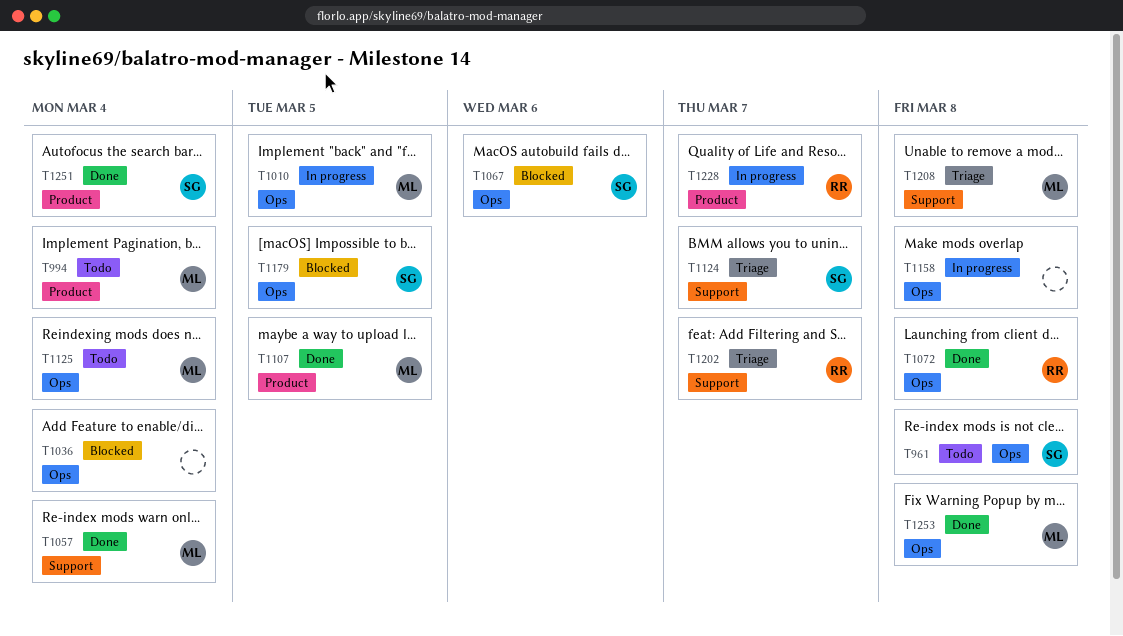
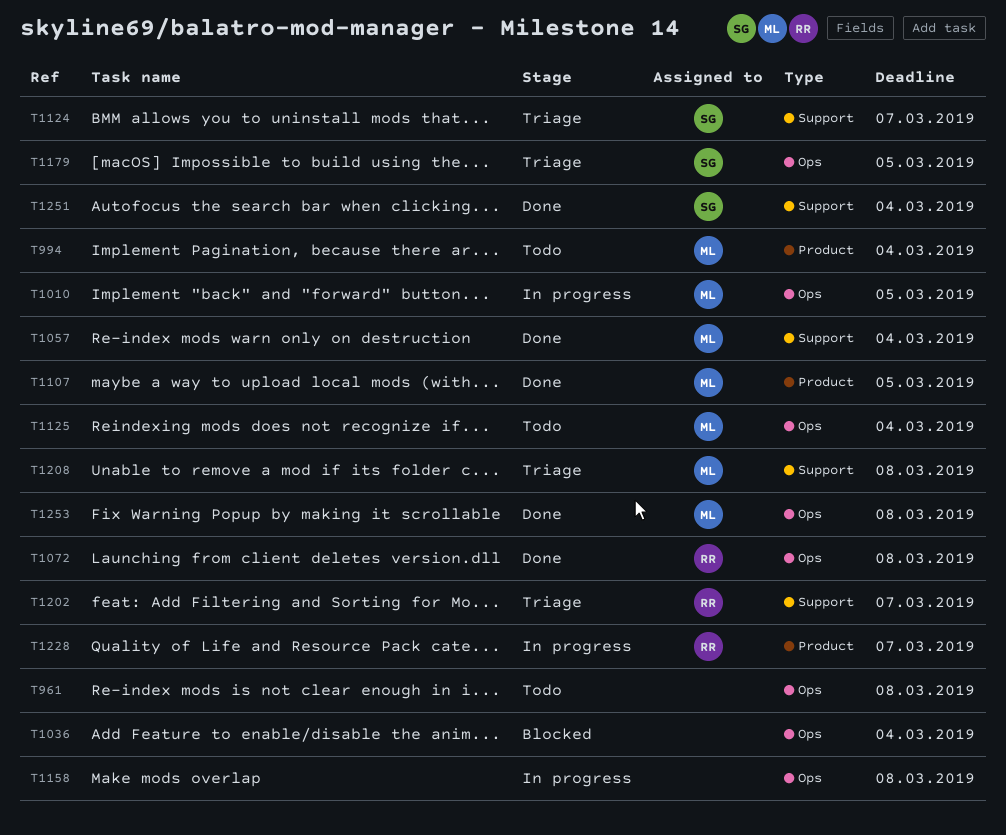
T961, owner: SG -> none
T1067: present -> none
T1179, status: Blocked -> Triage
T1251, label: Product -> Support

